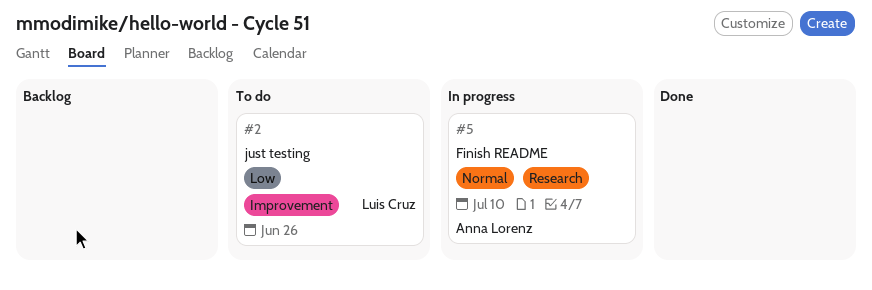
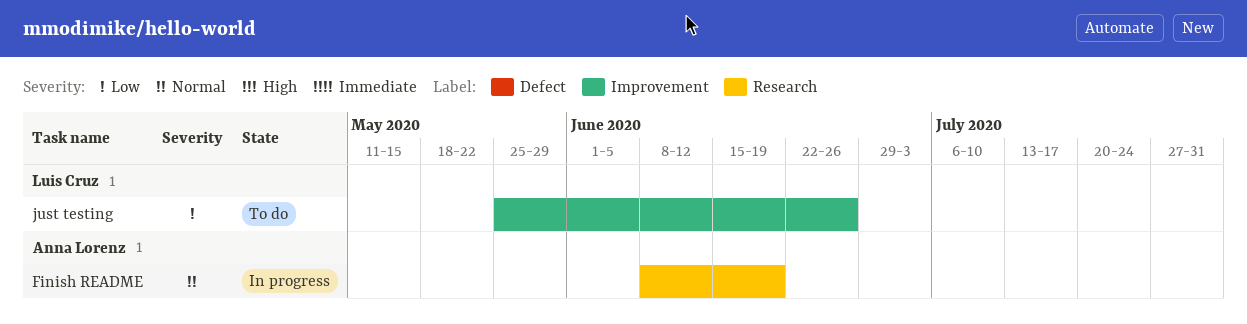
Finish README, due: Jul 10 -> Jun 19

